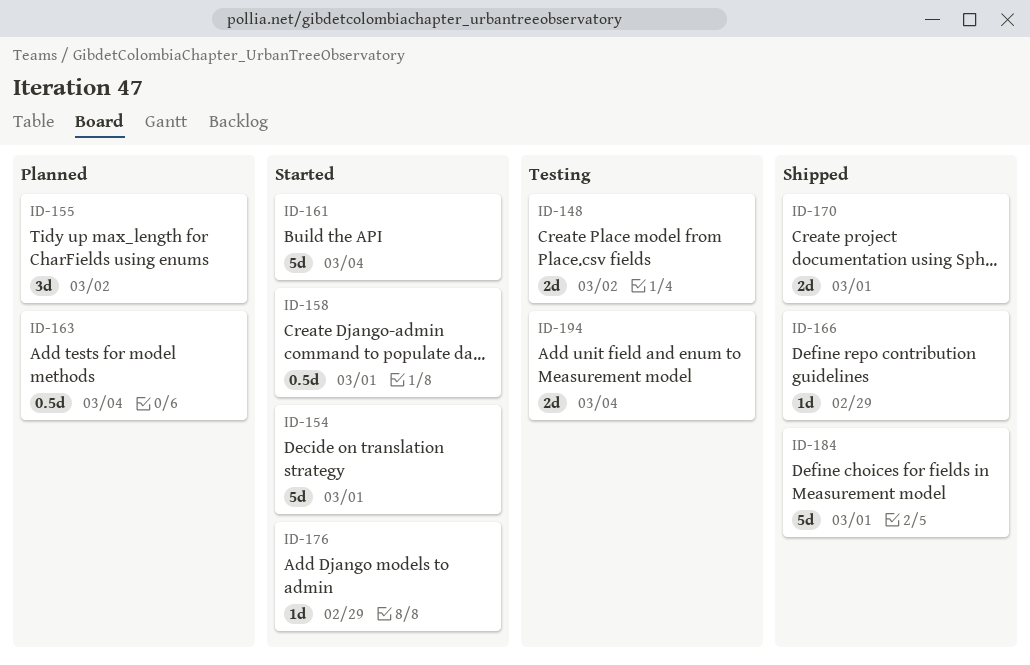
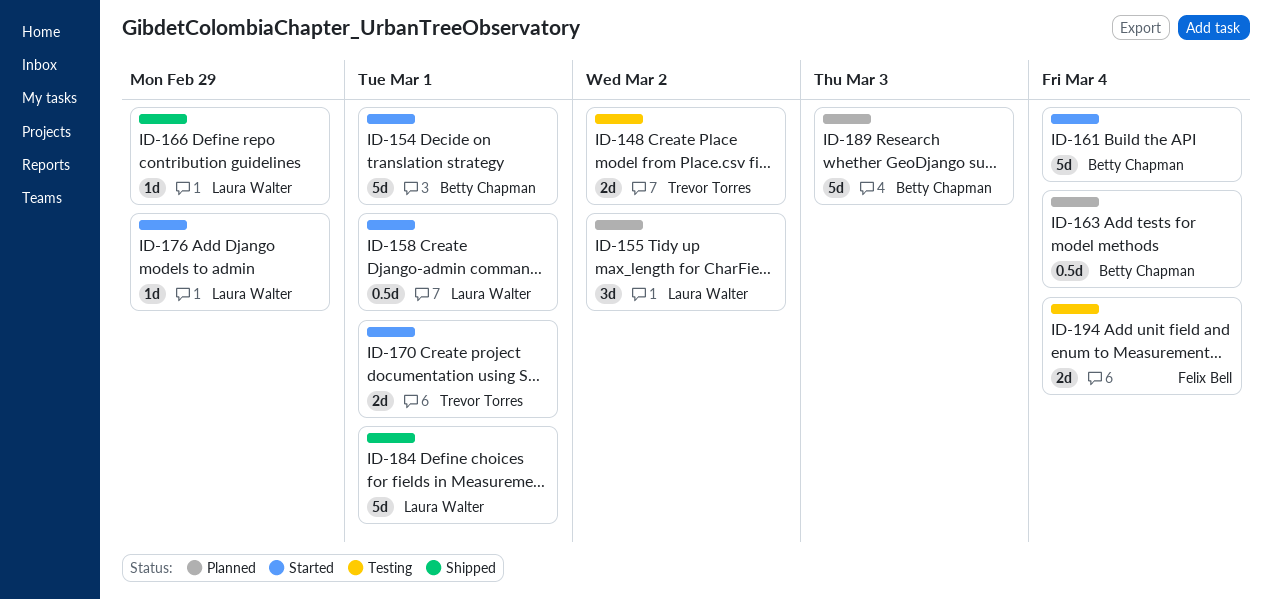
ID-170, status: Shipped -> Started
ID-189: none -> present

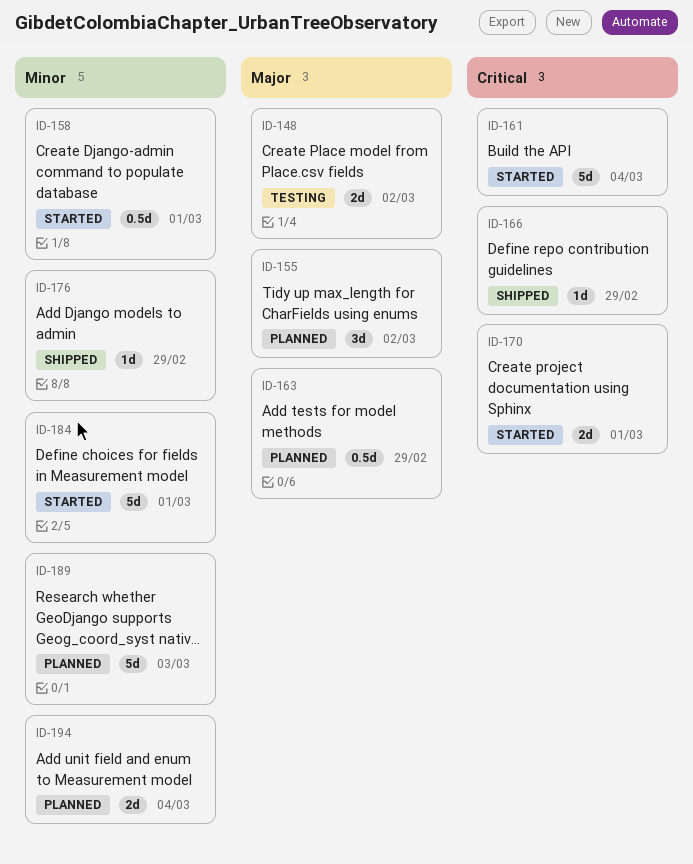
ID-154: present -> none
ID-163, due: Mar 4 -> Feb 29
ID-176, status: Started -> Shipped
ID-184, status: Shipped -> Started
ID-194, status: Testing -> Planned

